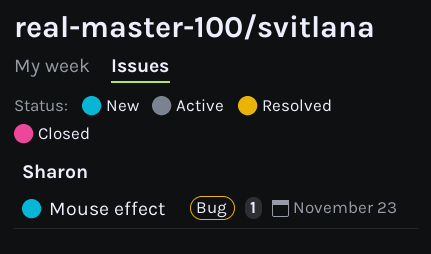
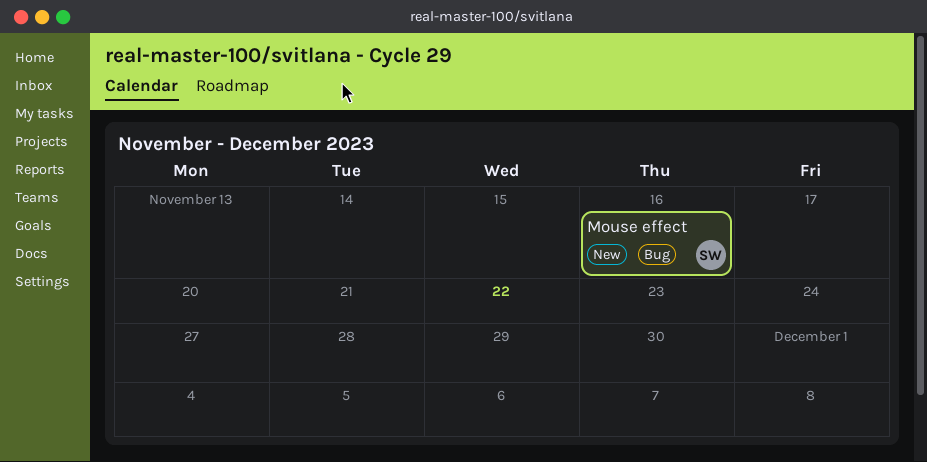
Mouse effect, due: Nov 23 -> Nov 16

